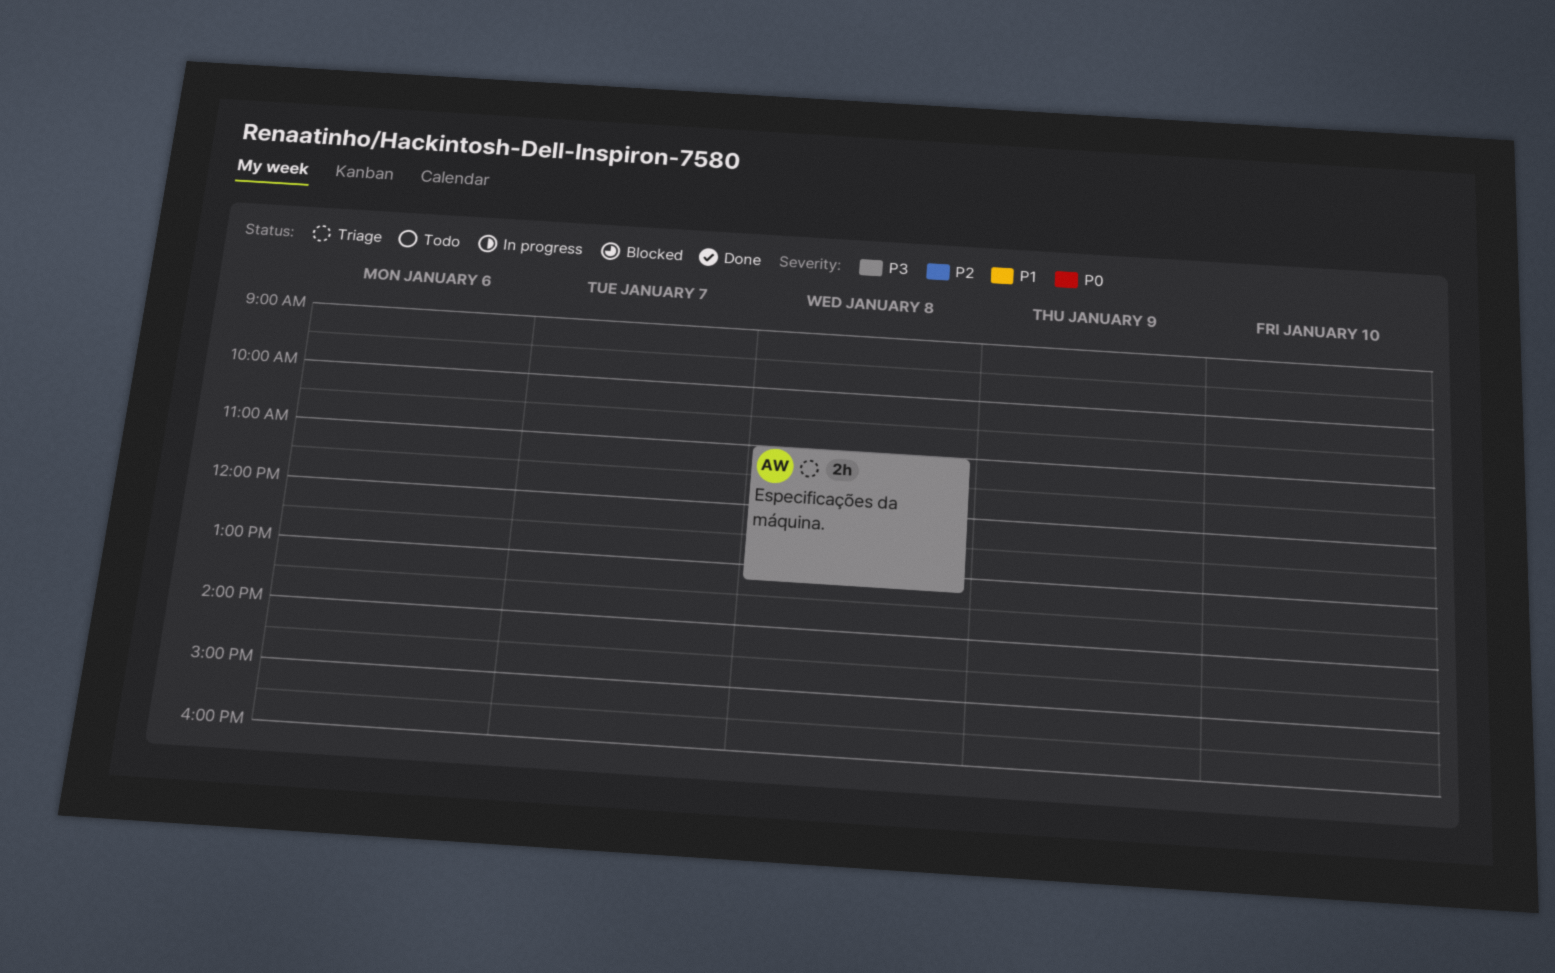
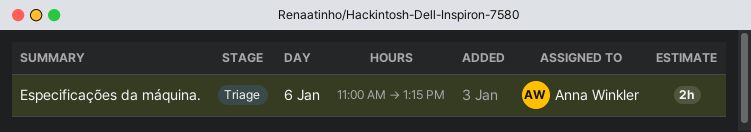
Especificações da máquina., day: Jan 8 -> Jan 6

